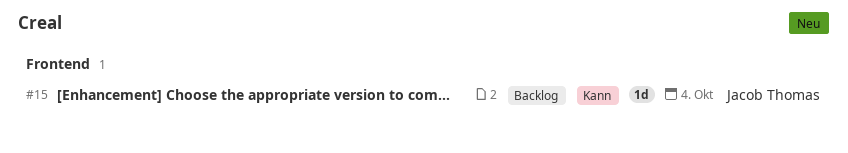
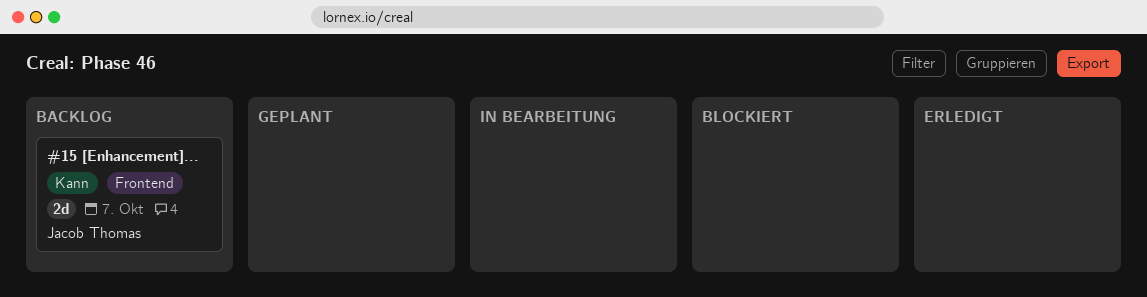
#15, estimate: 1d -> 2d
#15, due: Oct 4 -> Oct 7

